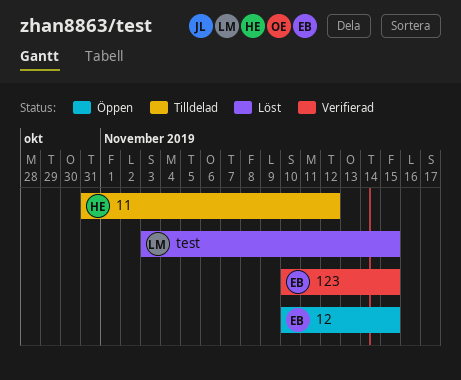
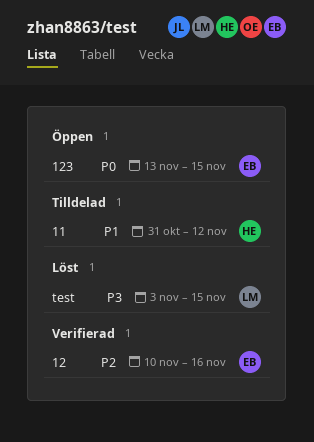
12, status: Öppen -> Verifierad
12, due: Nov 15 -> Nov 16
123, status: Verifierad -> Öppen
123, start: Nov 10 -> Nov 13

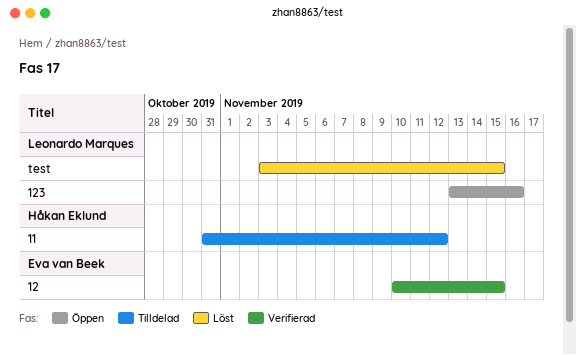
12, due: Nov 16 -> Nov 15
123, owner: Eva van Beek -> Leonardo Marques
123, due: Nov 15 -> Nov 16

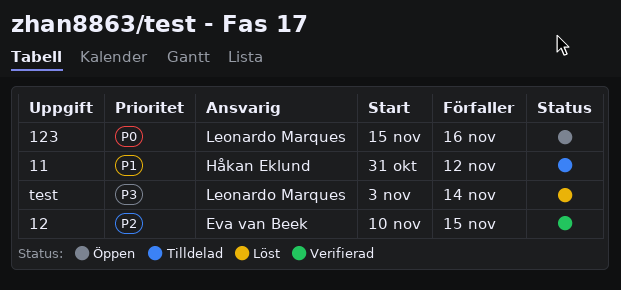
123, start: Nov 13 -> Nov 15
test, due: Nov 15 -> Nov 14

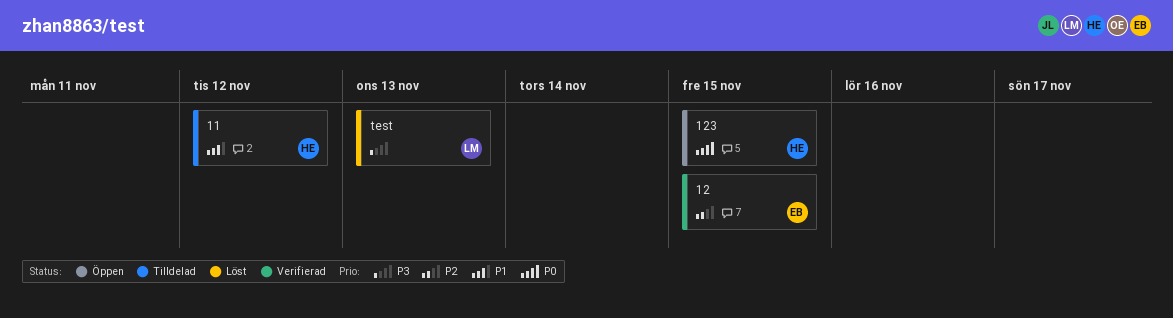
123, owner: Leonardo Marques -> Håkan Eklund
123, due: Nov 16 -> Nov 15
test, due: Nov 14 -> Nov 13

